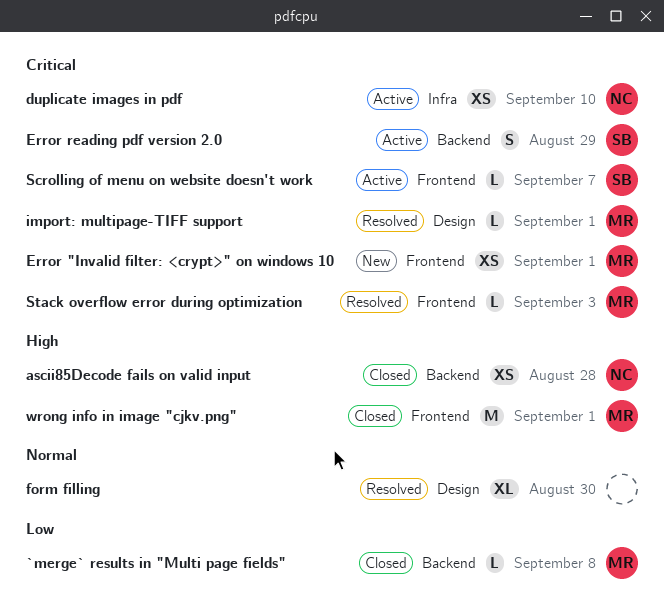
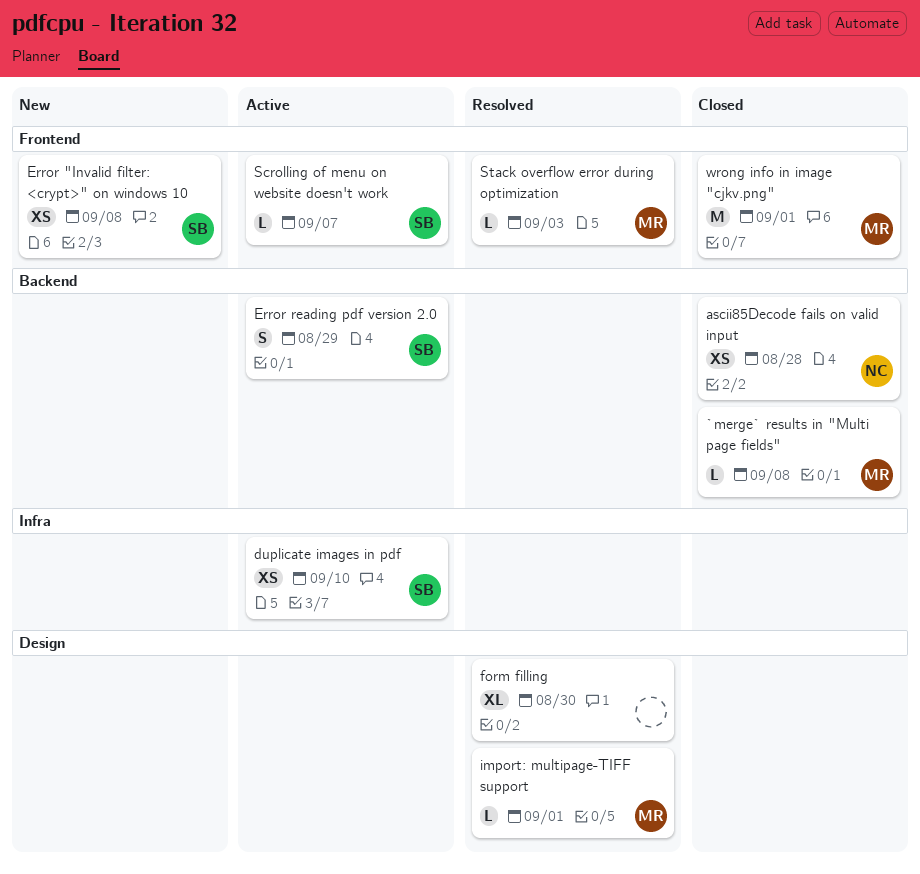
duplicate images in pdf, owner: NC -> SB
Error "Invalid filter: <crypt>" on windows 10, owner: MR -> SB
Error "Invalid filter: <crypt>" on windows 10, due: Sep 1 -> Sep 8

